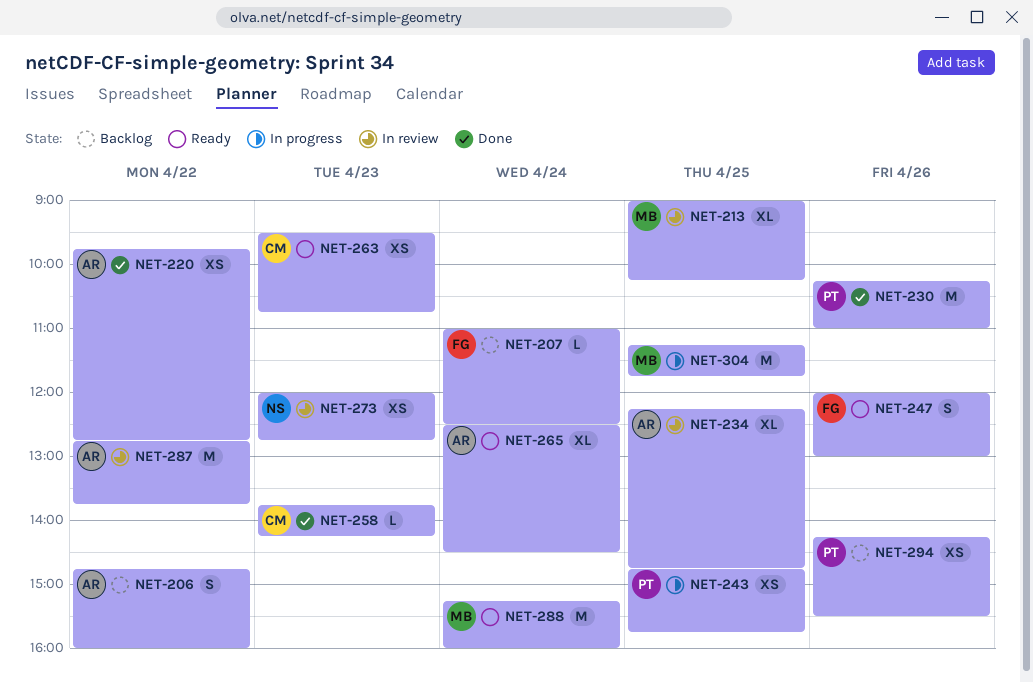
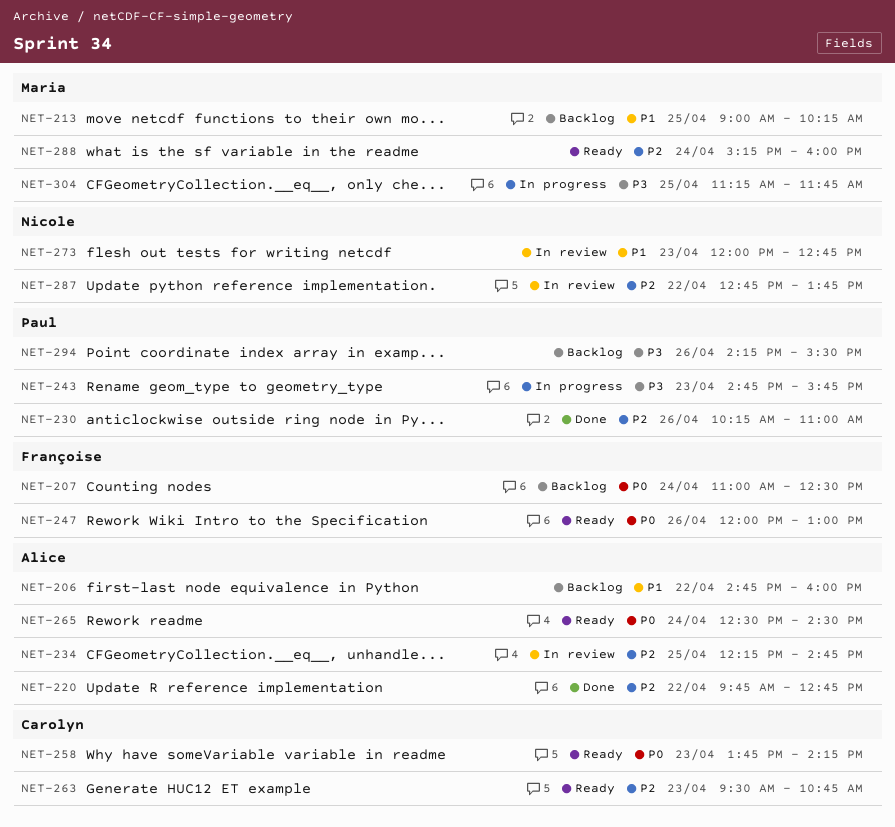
NET-213, status: In review -> Backlog
NET-243, day: Apr 25 -> Apr 23
NET-258, status: Done -> Ready
NET-287, owner: Alice -> Nicole

